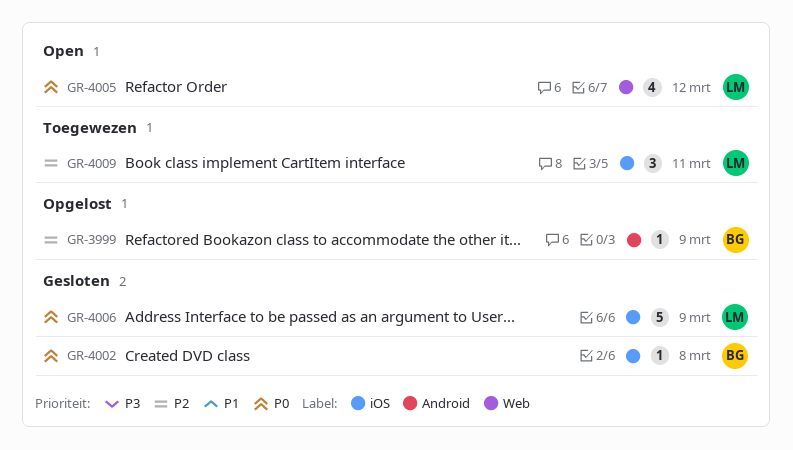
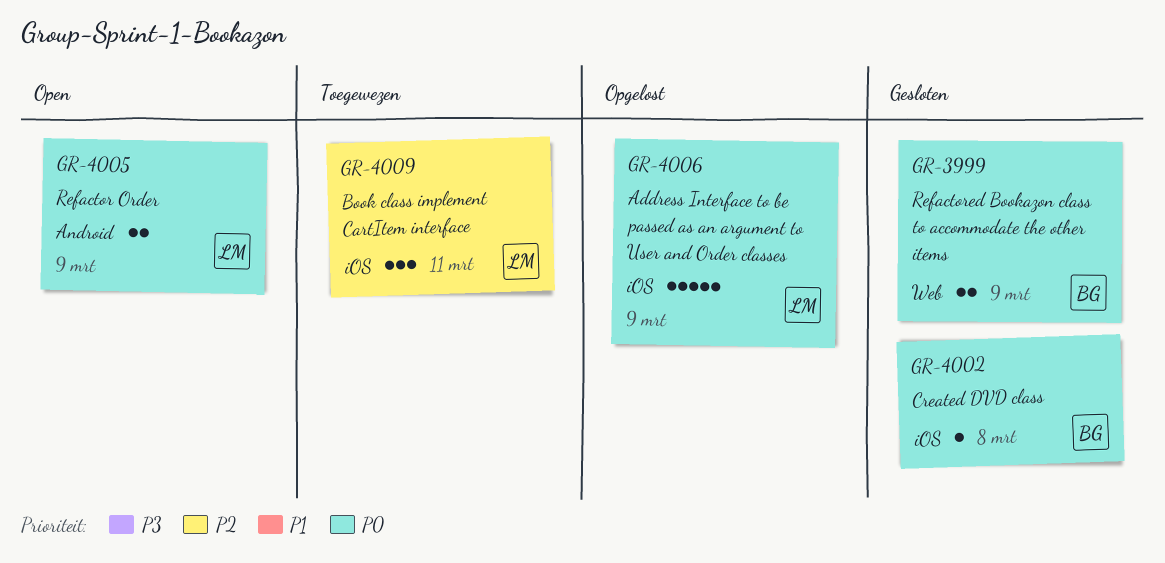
GR-3999, status: Opgelost -> Gesloten
GR-3999, priority: P2 -> P0
GR-3999, label: Android -> Web
GR-3999, estimate: 1 -> 2
GR-4005, label: Web -> Android
GR-4005, estimate: 4 -> 2
GR-4005, due: Mar 12 -> Mar 9
GR-4006, status: Gesloten -> Opgelost

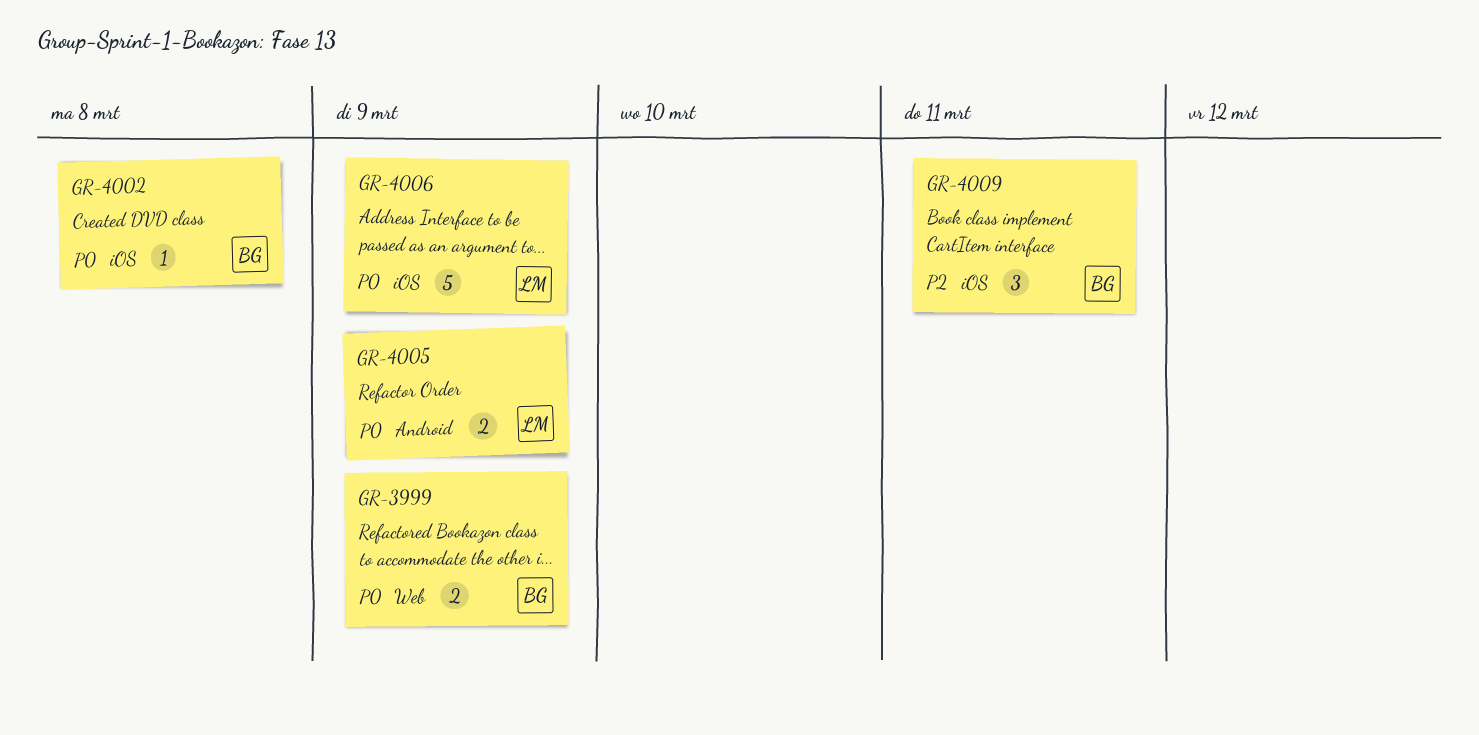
GR-4009, owner: LM -> BG

